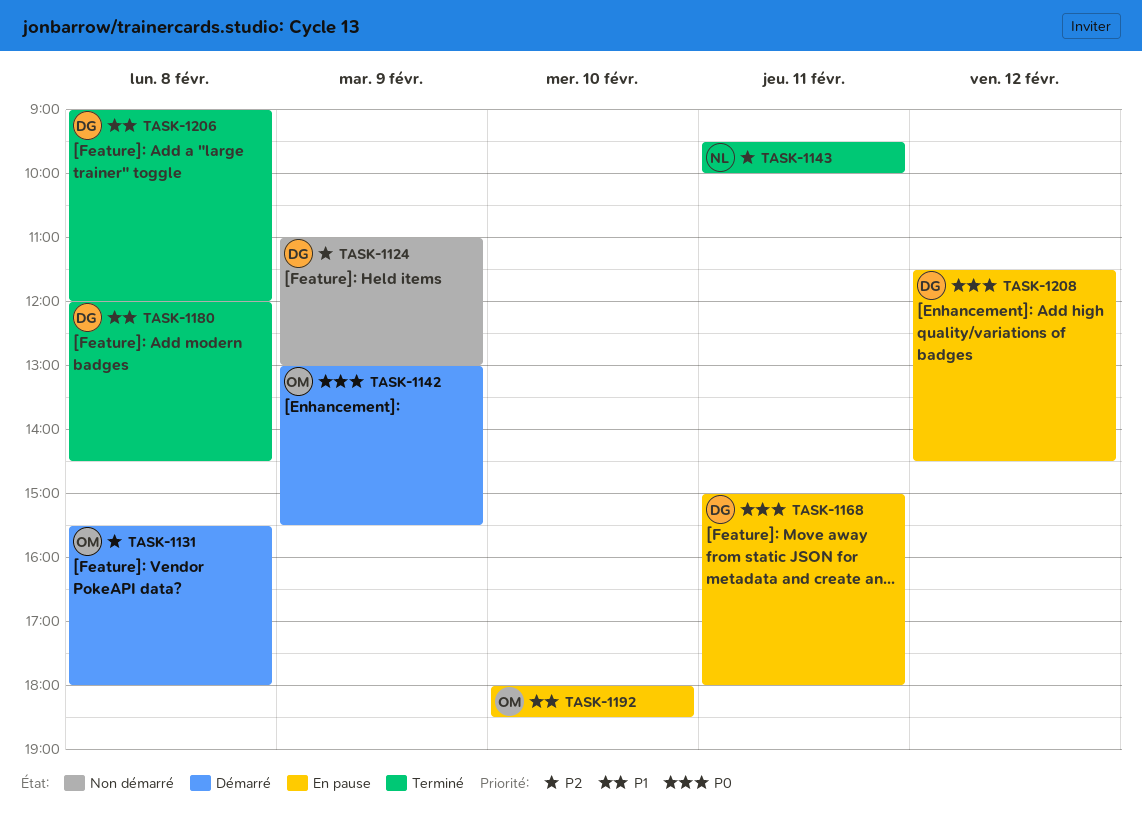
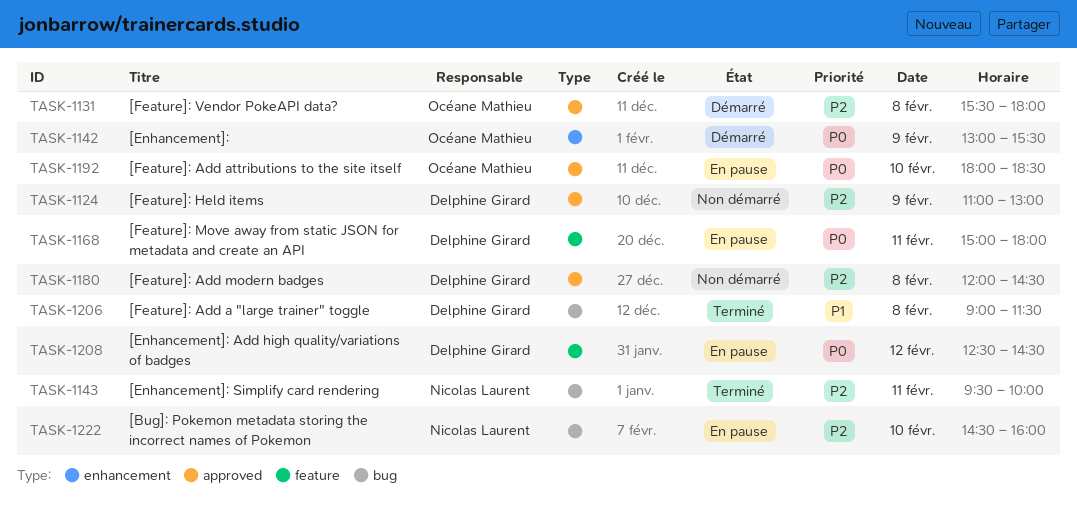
TASK-1180, status: Terminé -> Non démarré
TASK-1180, priority: P1 -> P2
TASK-1192, priority: P1 -> P0
TASK-1206, ends: 12:00 -> 11:30
TASK-1208, begins: 11:30 -> 12:30
TASK-1222: none -> present

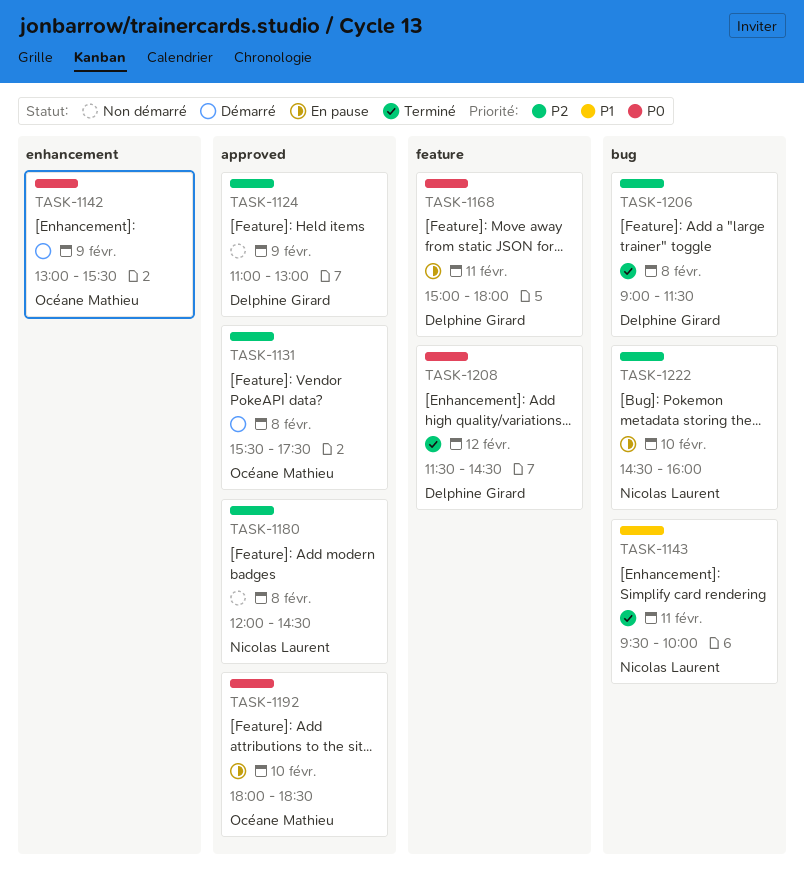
TASK-1131, ends: 18:00 -> 17:30
TASK-1143, priority: P2 -> P1
TASK-1180, owner: Delphine Girard -> Nicolas Laurent
TASK-1206, priority: P1 -> P2
TASK-1208, status: En pause -> Terminé
TASK-1208, begins: 12:30 -> 11:30

